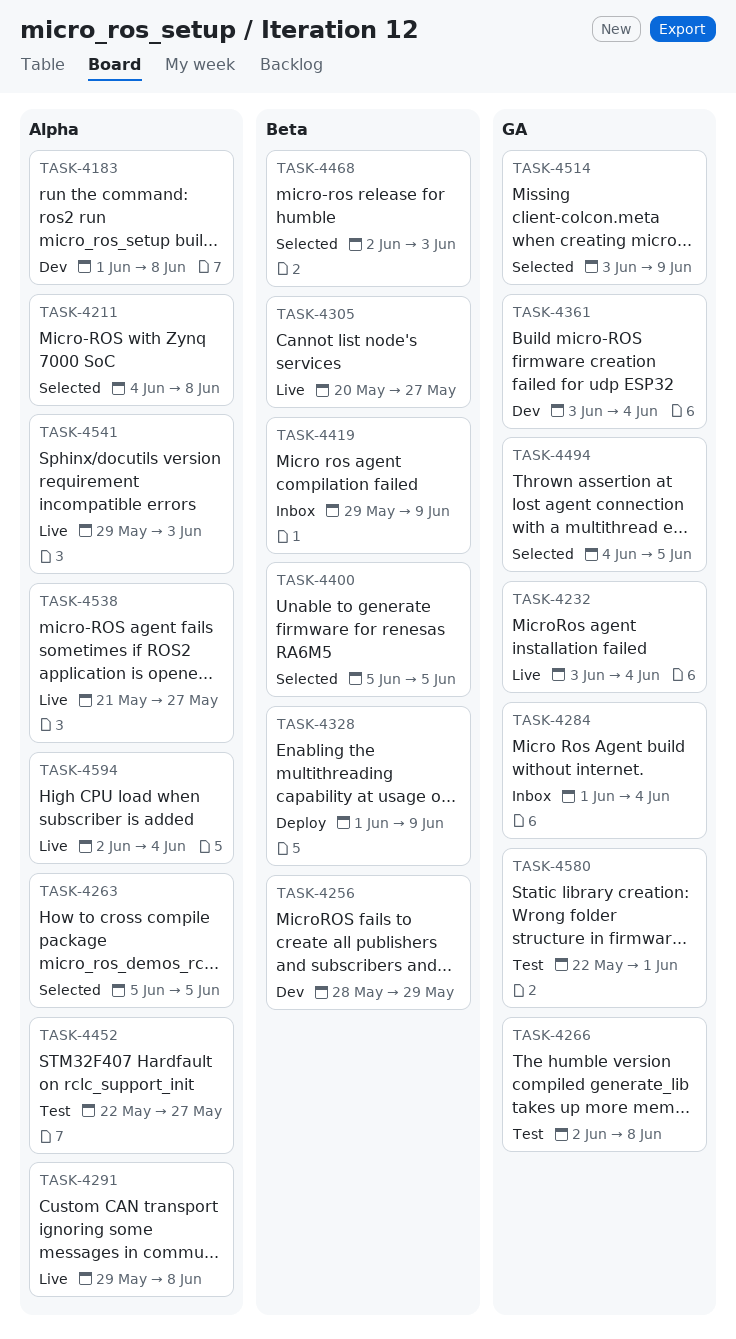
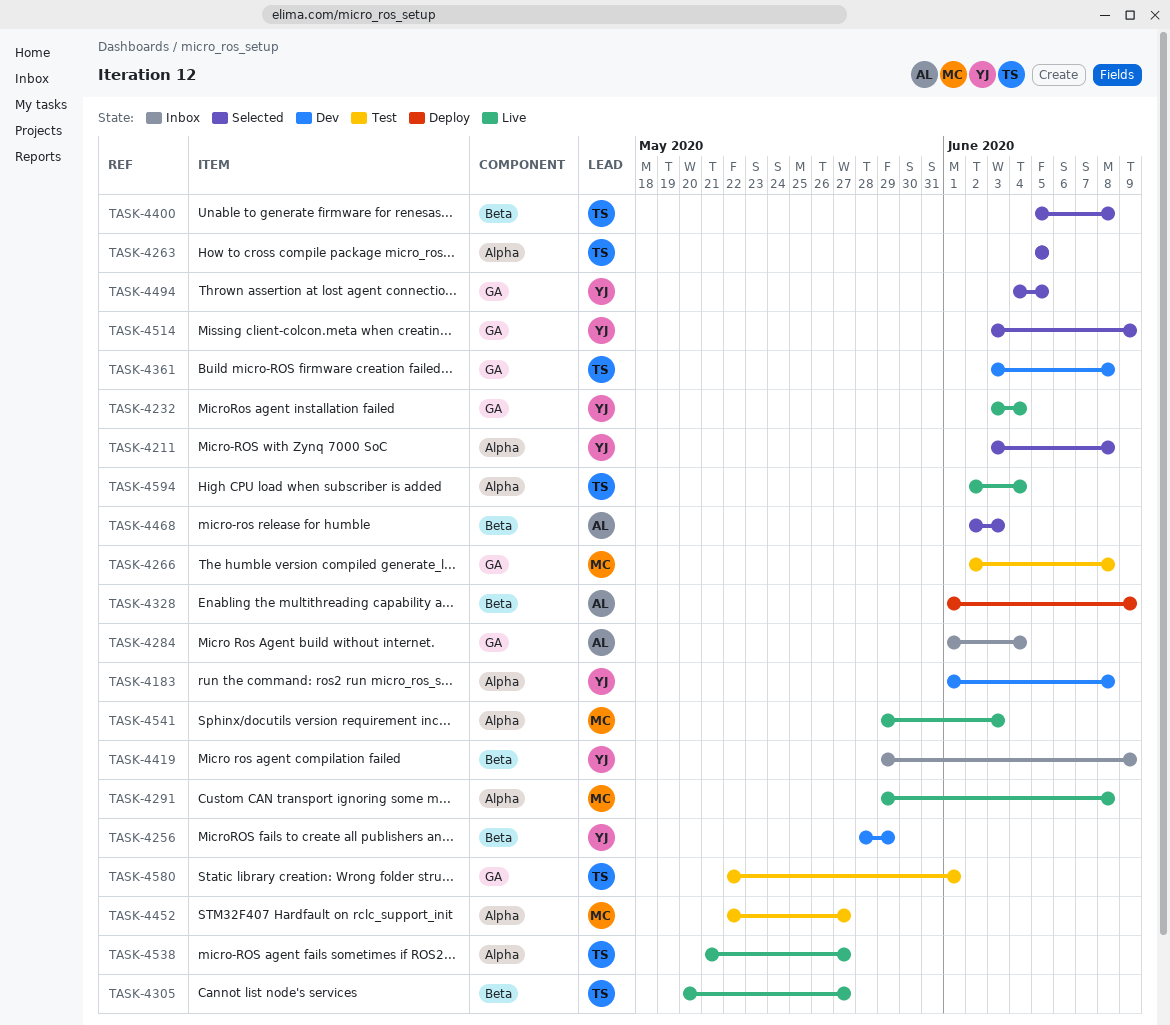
TASK-4211, start: Jun 4 -> Jun 3
TASK-4361, due: Jun 4 -> Jun 8
TASK-4400, due: Jun 5 -> Jun 8

